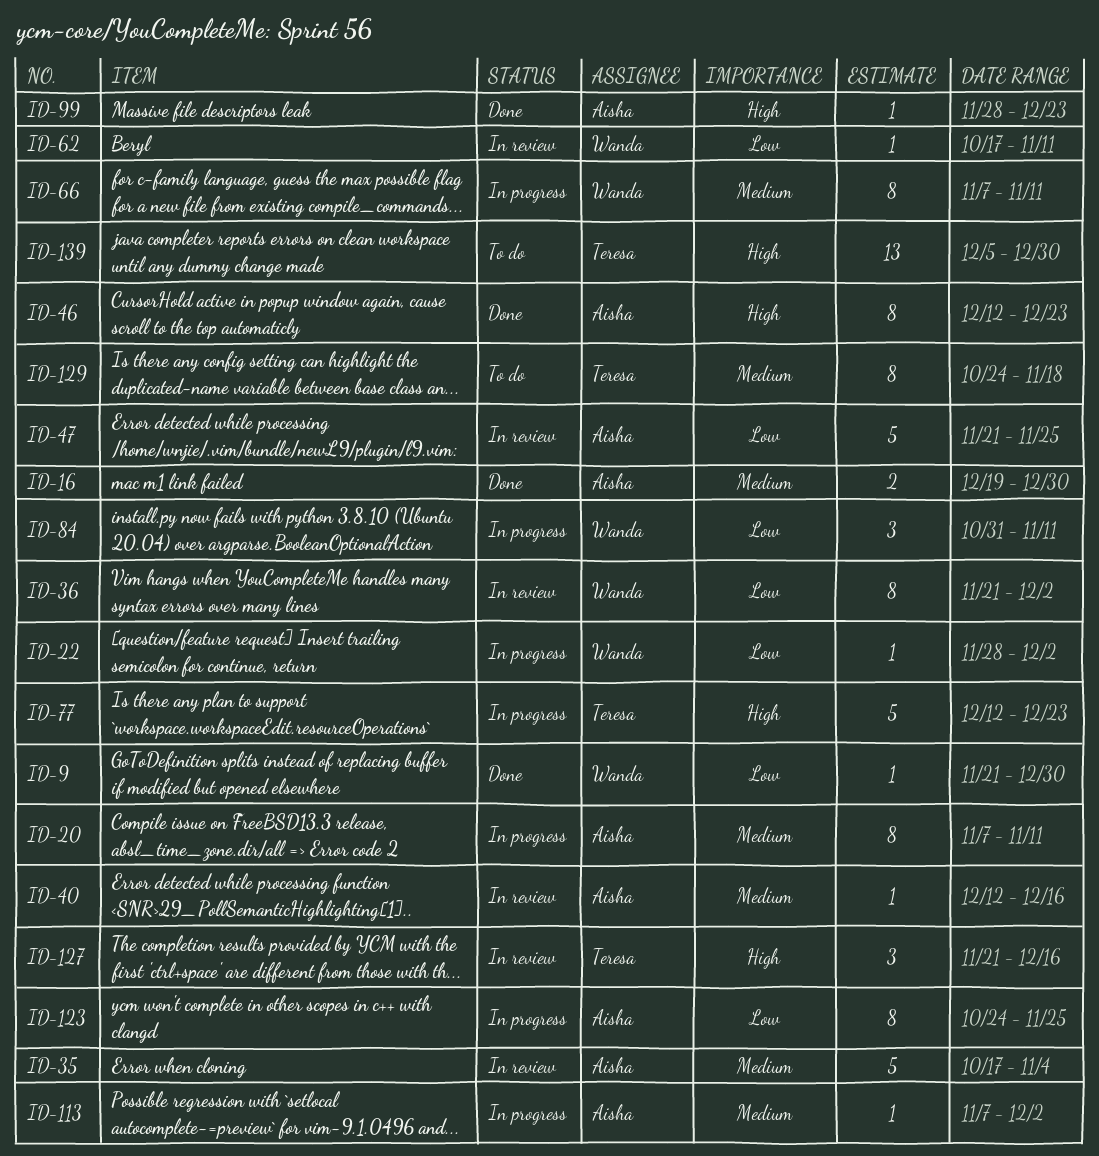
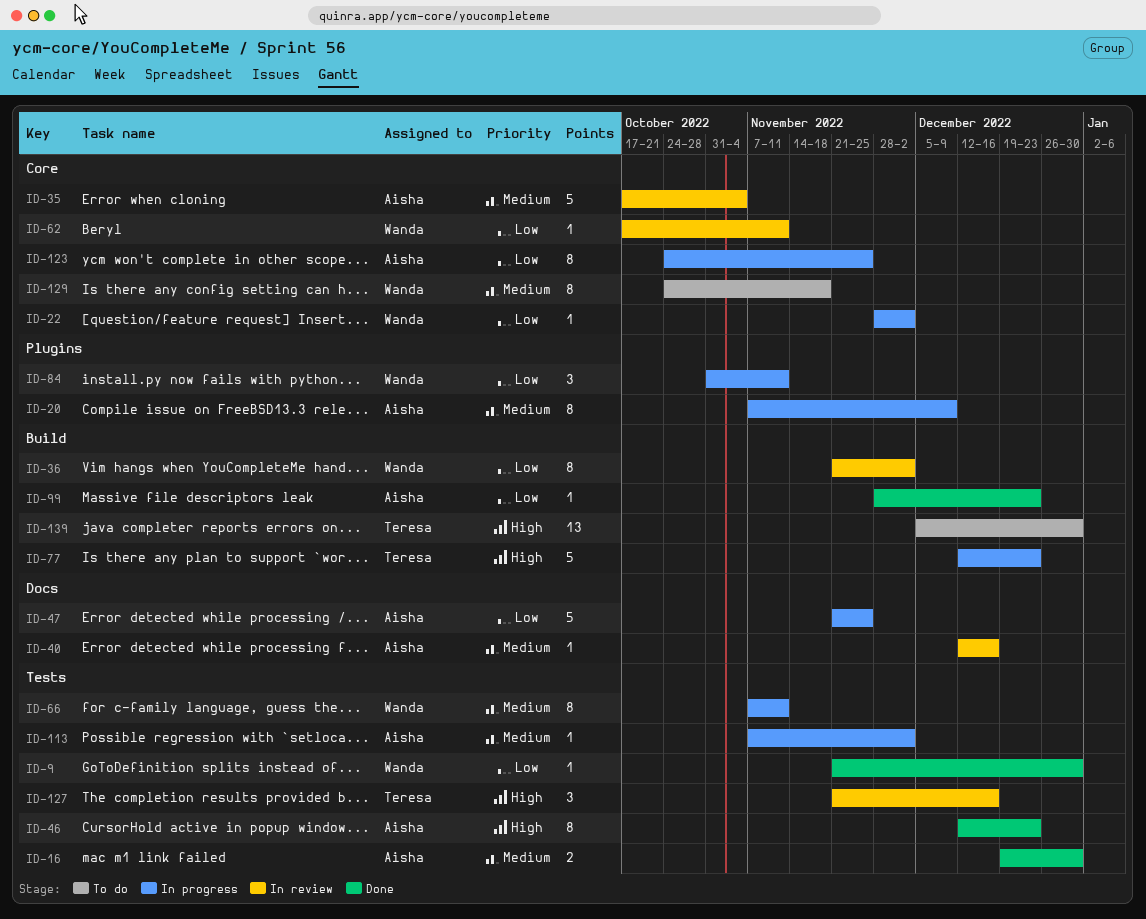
ID-20, due: Nov 11 -> Dec 9
ID-47, status: In review -> In progress
ID-99, priority: High -> Low
ID-129, owner: Teresa -> Wanda

